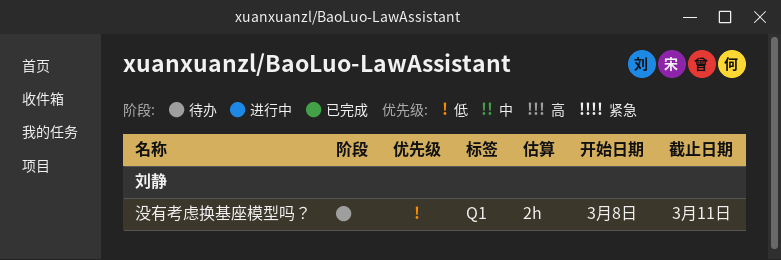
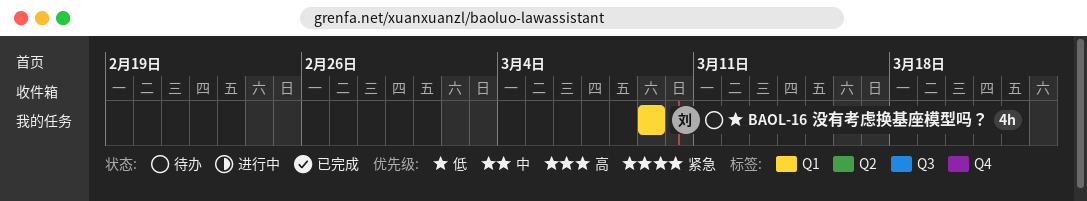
没有考虑换基座模型吗？, estimate: 2h -> 4h
没有考虑换基座模型吗？, start: Mar 8 -> Mar 9
没有考虑换基座模型吗？, due: Mar 11 -> Mar 9

